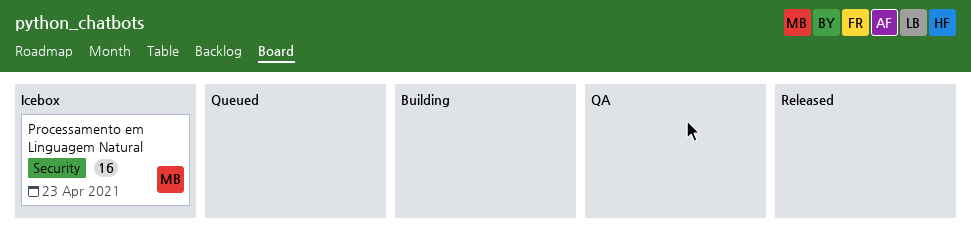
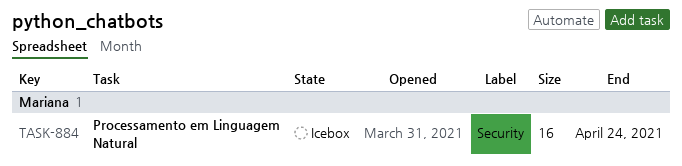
Processamento em Linguagem Natural, due: Apr 23 -> Apr 24

